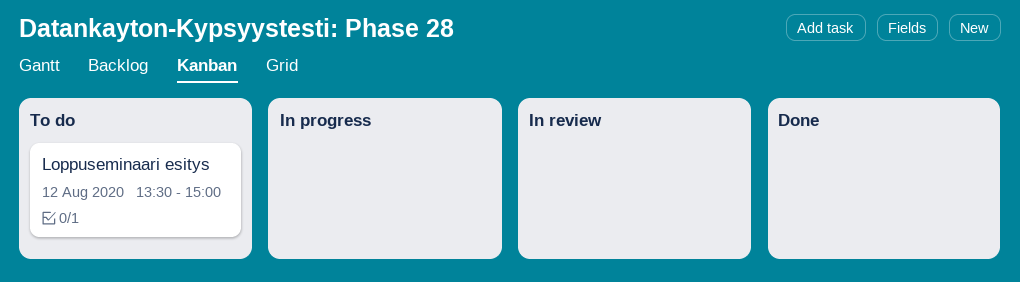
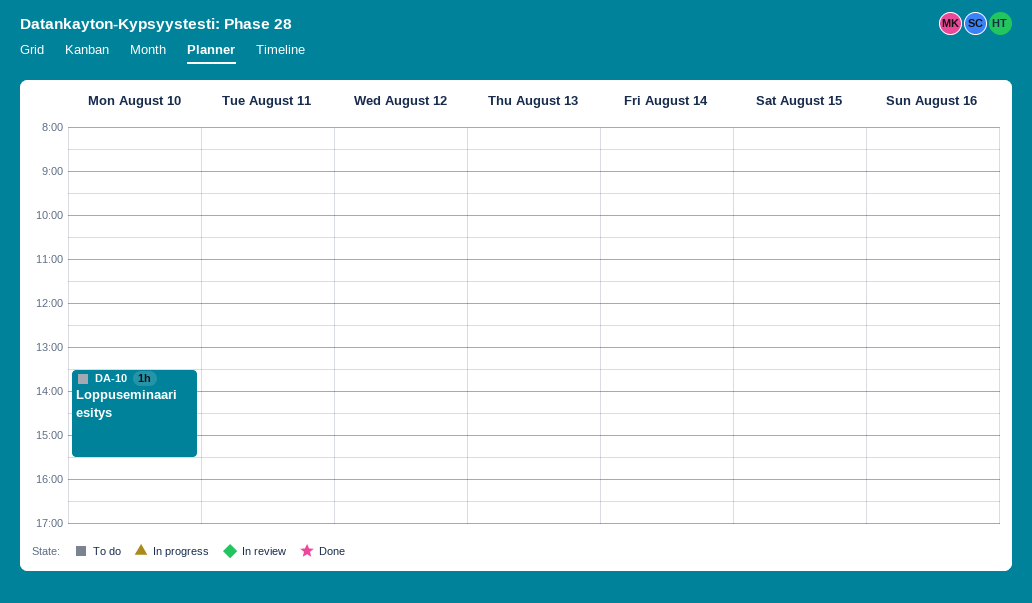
Loppuseminaari esitys, day: Aug 12 -> Aug 10
Loppuseminaari esitys, ends: 15:00 -> 15:30

